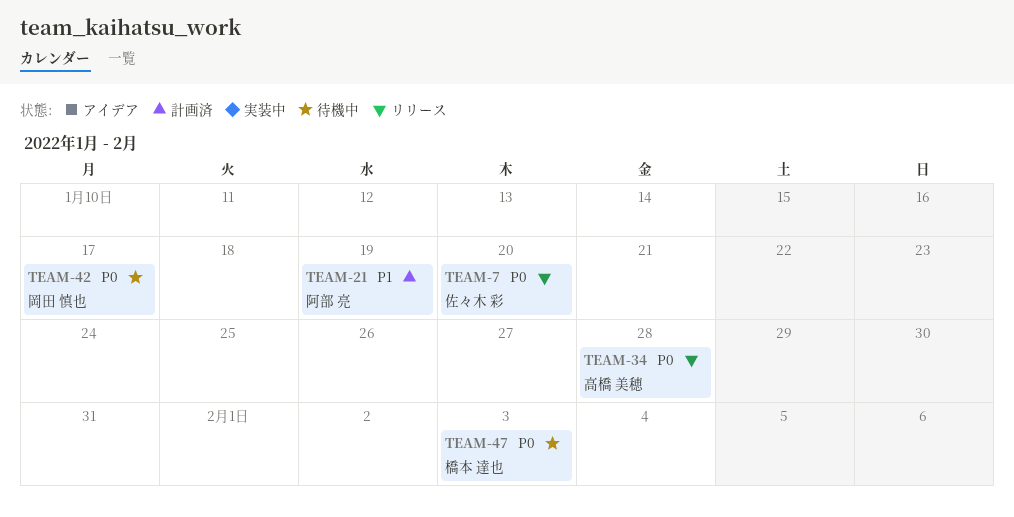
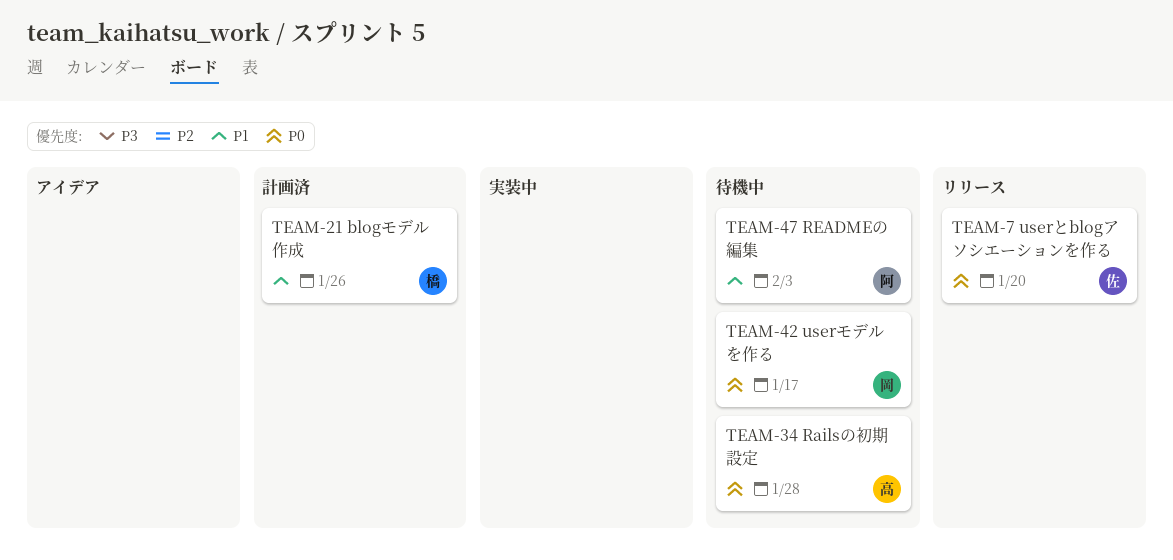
TEAM-21, owner: 阿部 亮 -> 橋本 達也
TEAM-21, due: Jan 19 -> Jan 26
TEAM-34, status: リリース -> 待機中
TEAM-47, owner: 橋本 達也 -> 阿部 亮
TEAM-47, priority: P0 -> P1

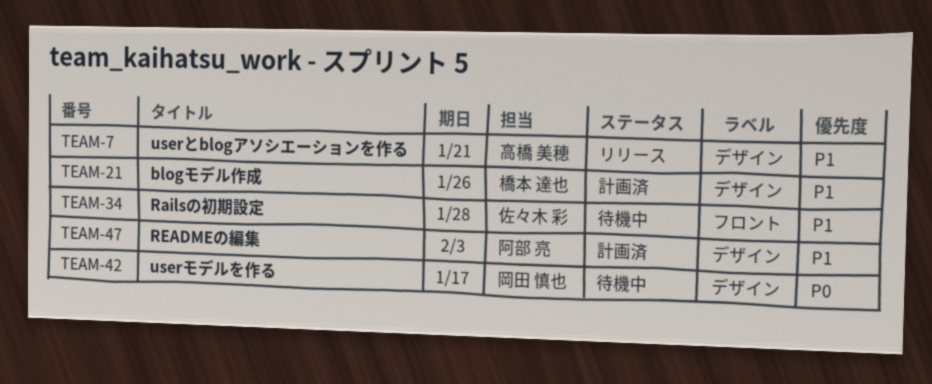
TEAM-7, owner: 佐々木 彩 -> 高橋 美穂
TEAM-7, priority: P0 -> P1
TEAM-7, due: Jan 20 -> Jan 21
TEAM-34, owner: 高橋 美穂 -> 佐々木 彩
TEAM-34, priority: P0 -> P1
TEAM-47, status: 待機中 -> 計画済

